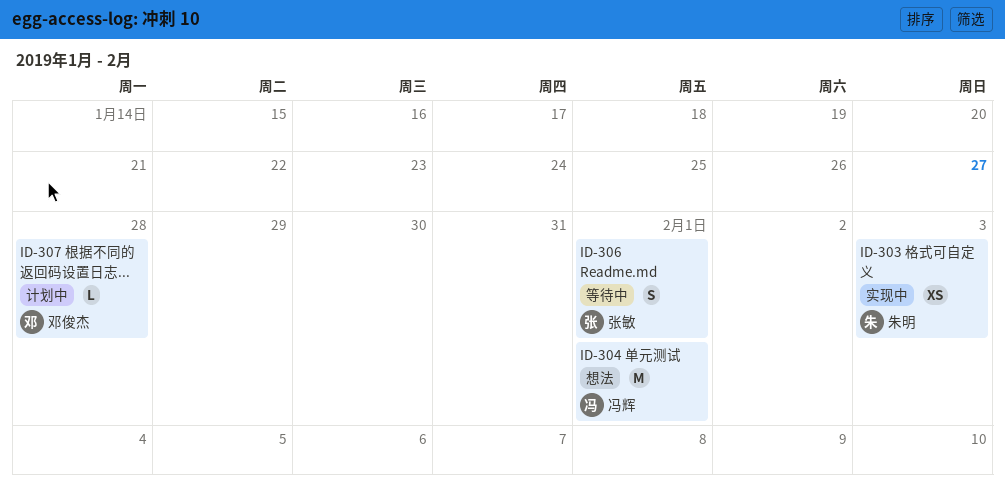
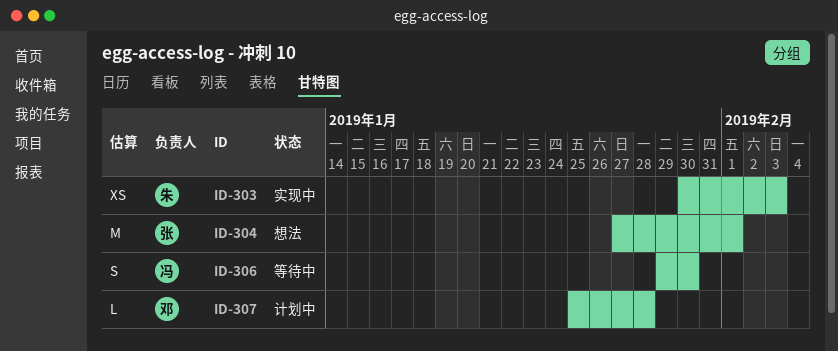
ID-304, owner: 冯辉 -> 张敏
ID-306, owner: 张敏 -> 冯辉
ID-306, due: Feb 1 -> Jan 30

